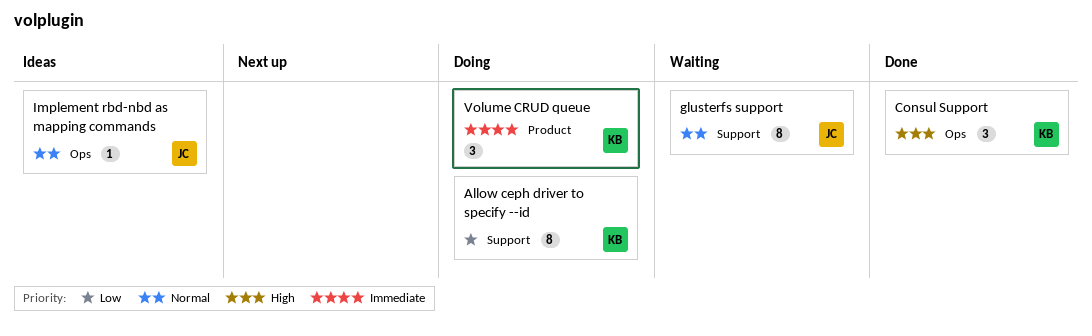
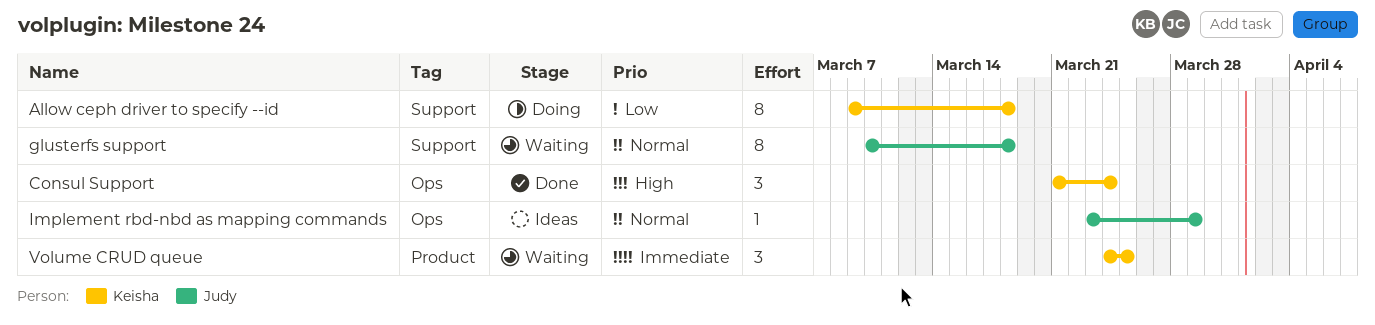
Volume CRUD queue, status: Doing -> Waiting

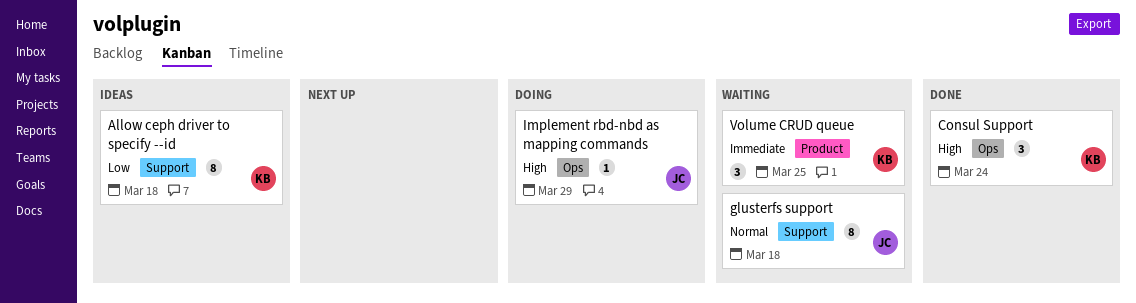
Allow ceph driver to specify --id, status: Doing -> Ideas
Implement rbd-nbd as mapping commands, status: Ideas -> Doing
Implement rbd-nbd as mapping commands, priority: Normal -> High

